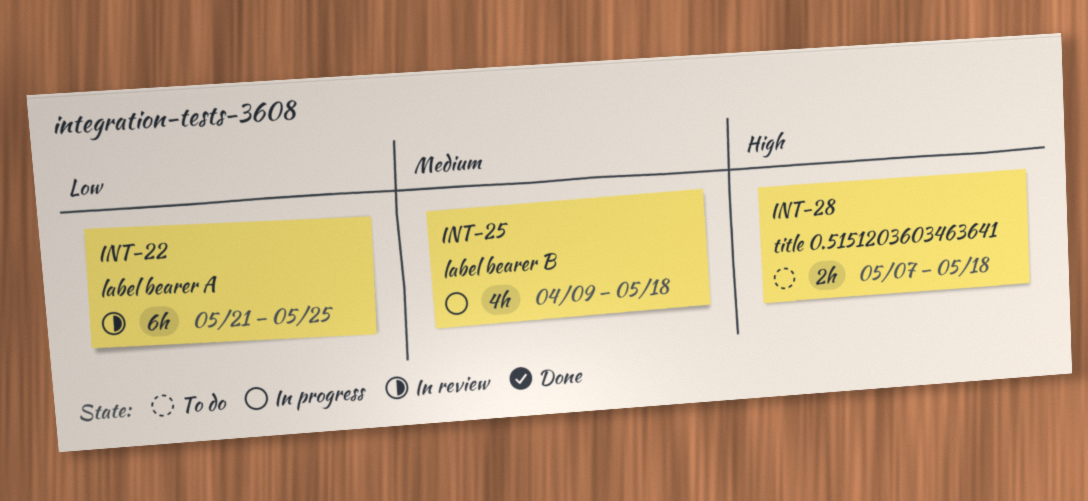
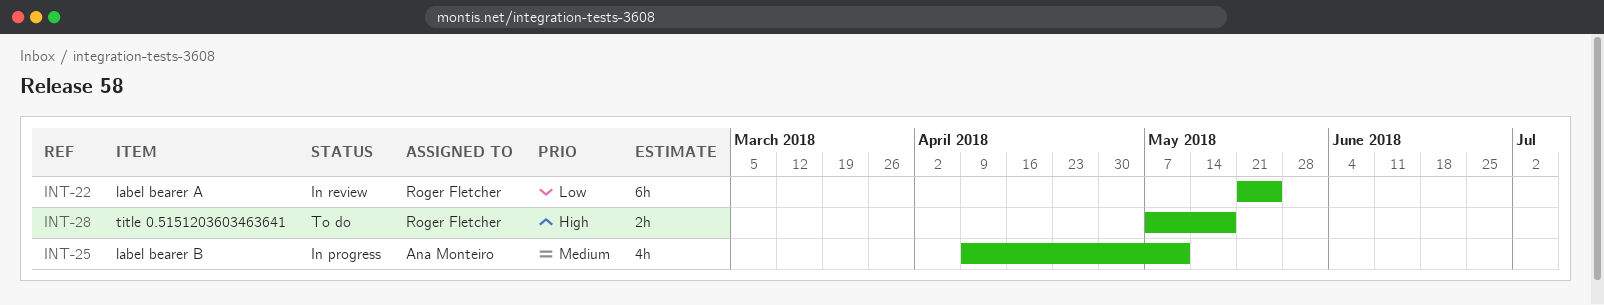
INT-25, due: May 18 -> May 11

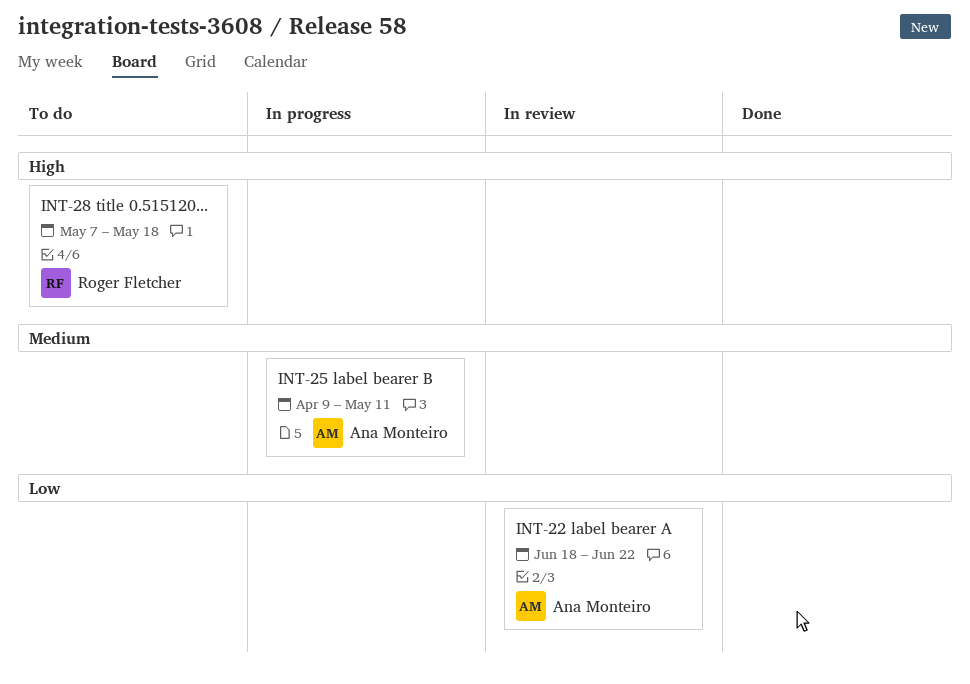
INT-22, owner: Roger Fletcher -> Ana Monteiro
INT-22, start: May 21 -> Jun 18
INT-22, due: May 25 -> Jun 22

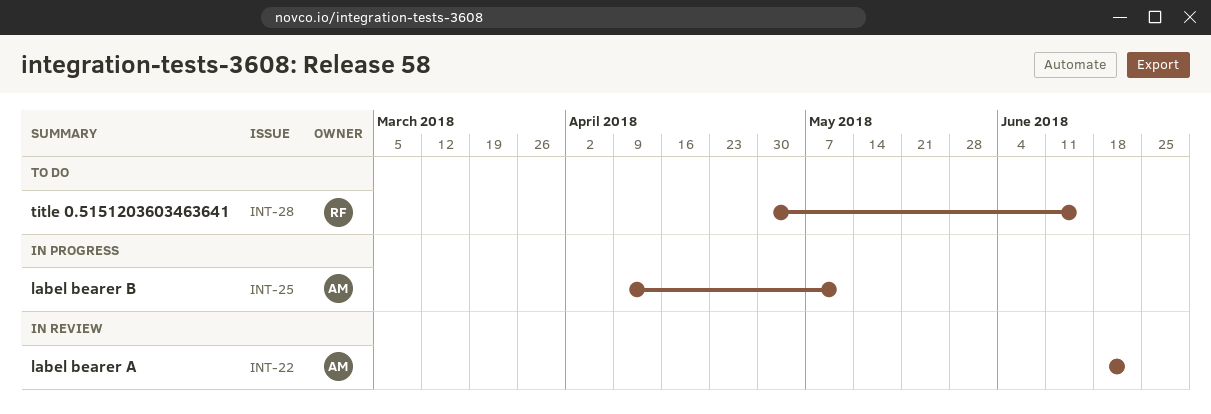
INT-28, start: May 7 -> Apr 30
INT-28, due: May 18 -> Jun 15

